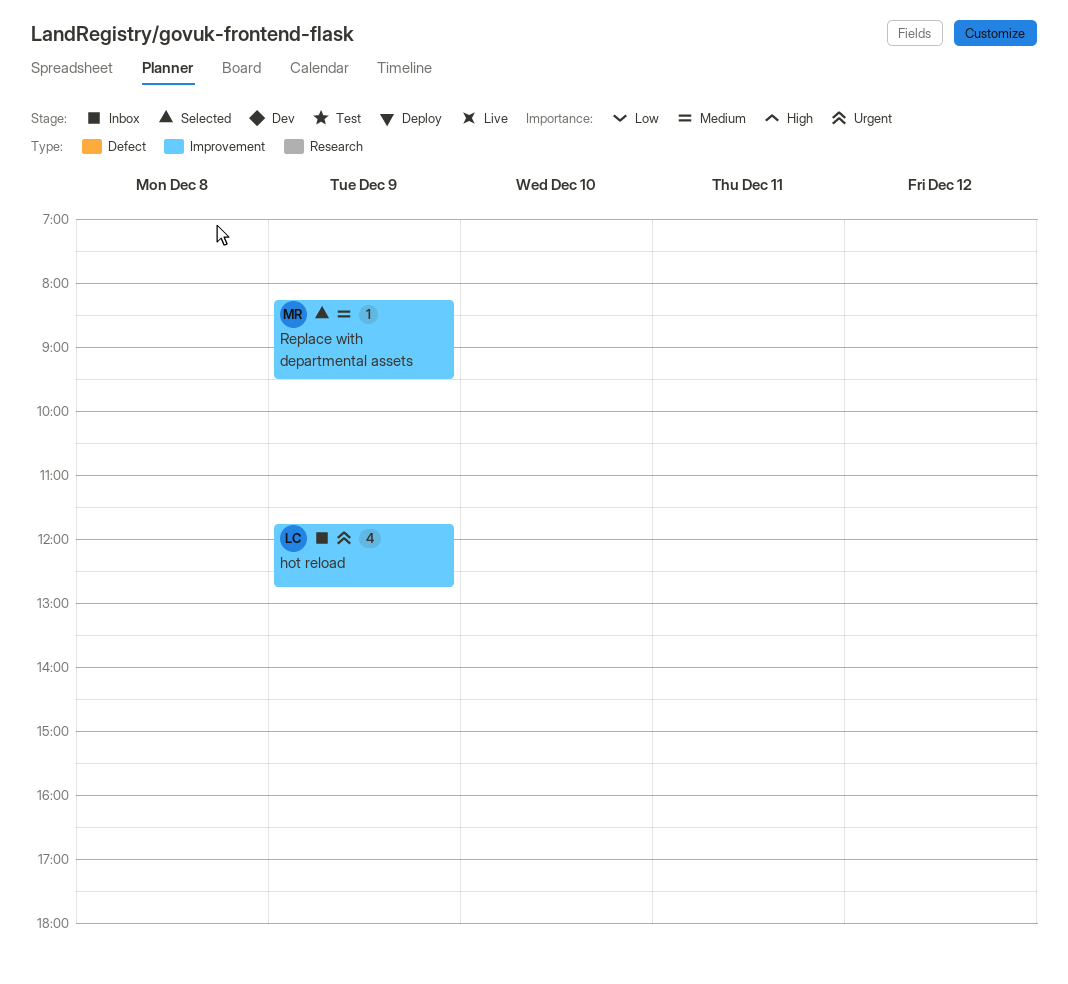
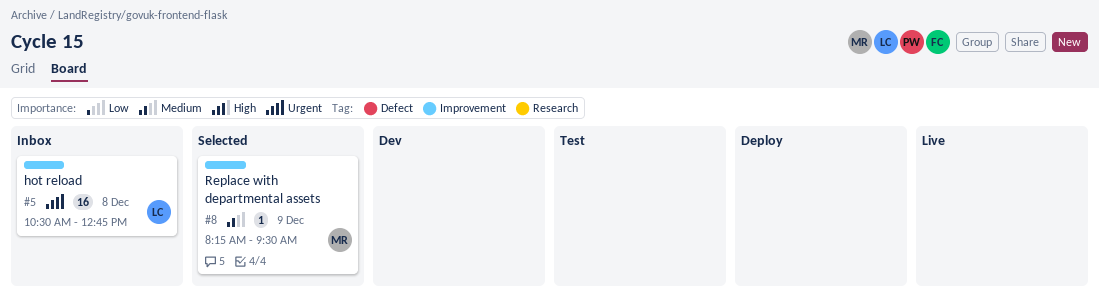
hot reload, estimate: 4 -> 16
hot reload, day: Dec 9 -> Dec 8
hot reload, begins: 11:45 -> 10:30

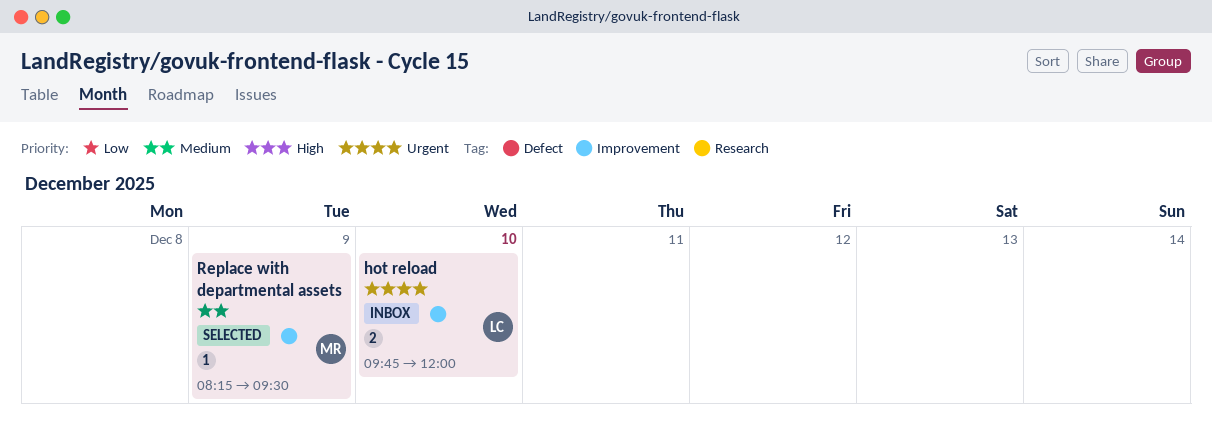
hot reload, estimate: 16 -> 2
hot reload, day: Dec 8 -> Dec 10
hot reload, begins: 10:30 -> 09:45
hot reload, ends: 12:45 -> 12:00

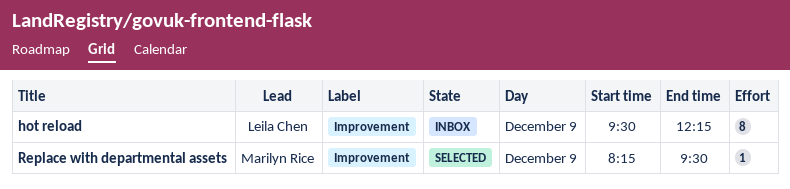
hot reload, estimate: 2 -> 8
hot reload, day: Dec 10 -> Dec 9
hot reload, begins: 09:45 -> 09:30
hot reload, ends: 12:00 -> 12:15

